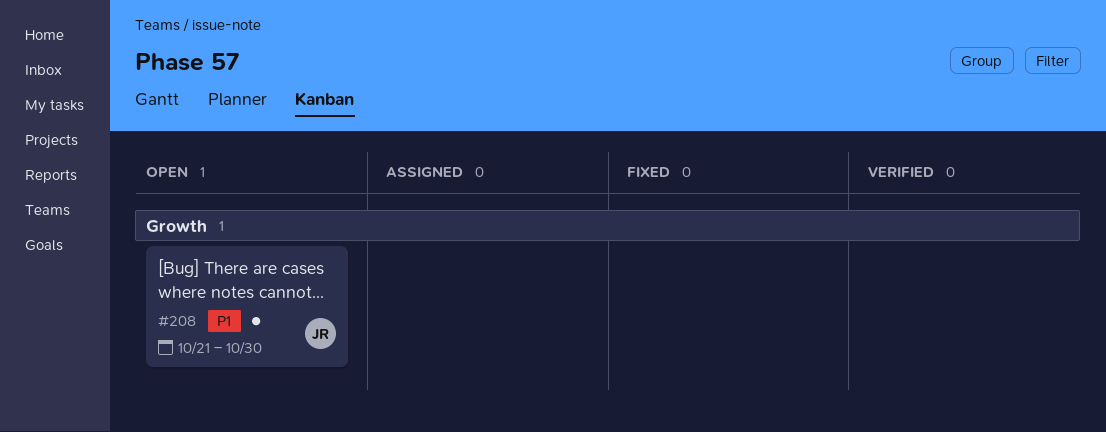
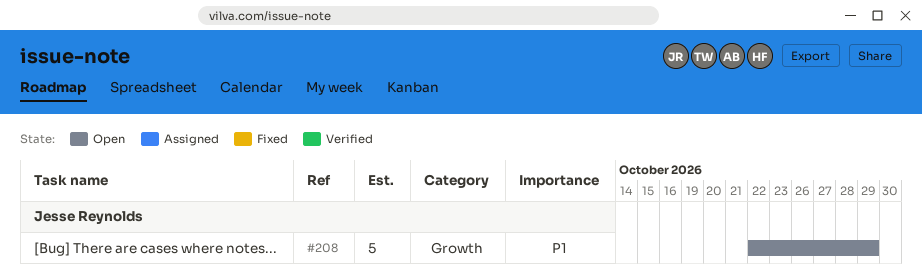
#208, estimate: 1 -> 5
#208, start: Oct 21 -> Oct 22
#208, due: Oct 30 -> Oct 29

